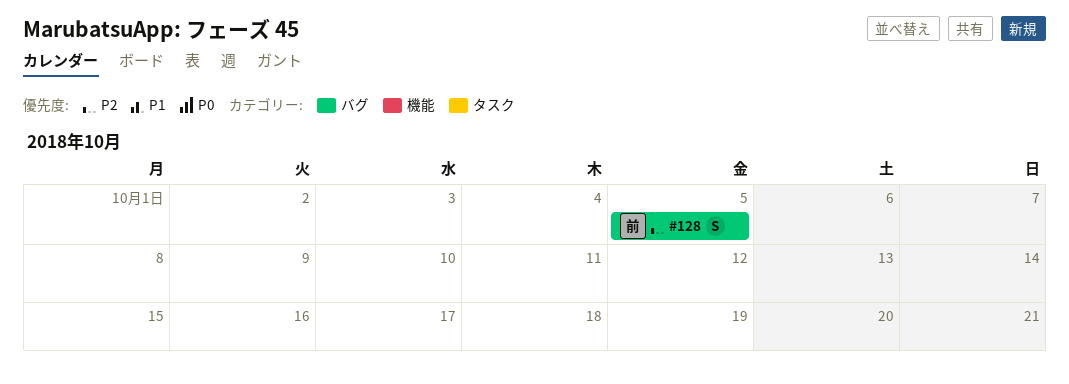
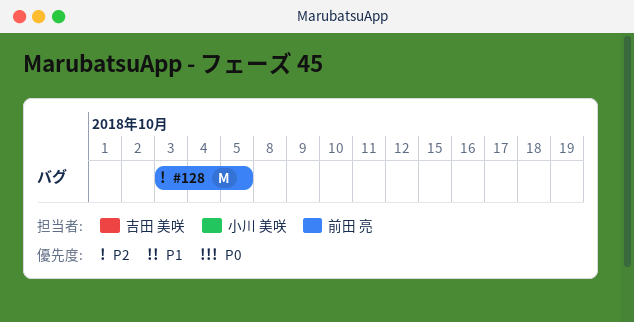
#128, estimate: S -> M
#128, start: Oct 5 -> Oct 3

